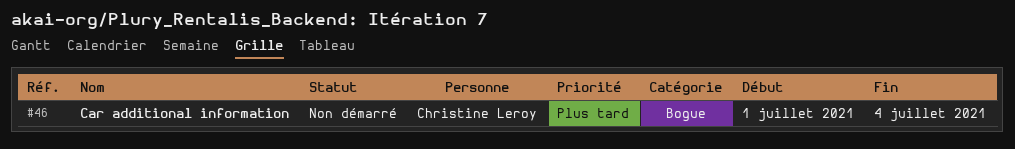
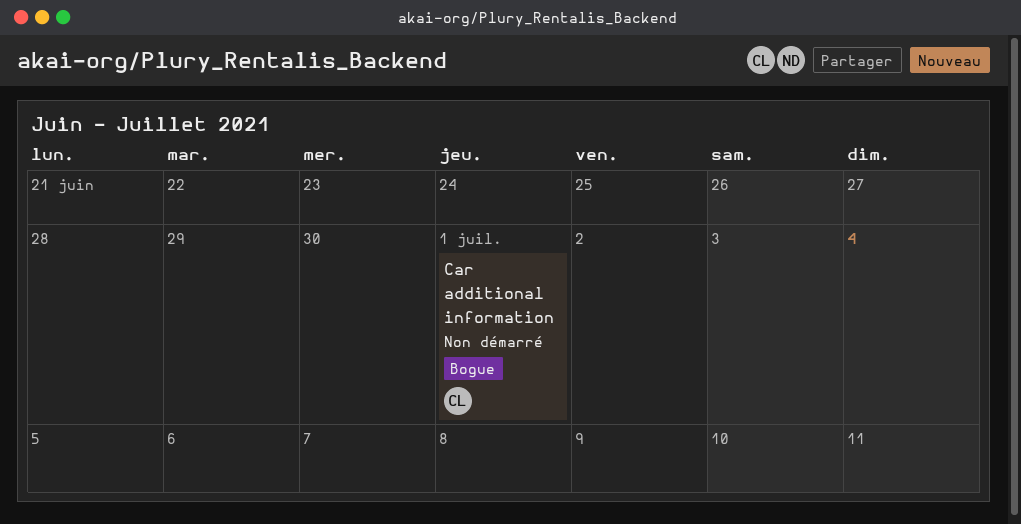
Car additional information, due: Jul 4 -> Jul 1

